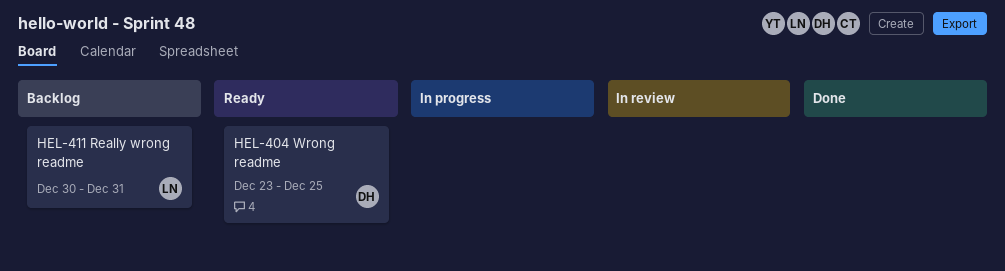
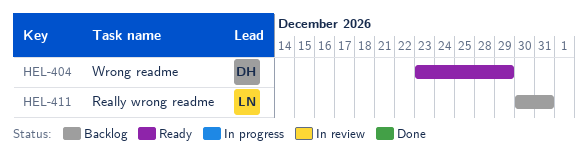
HEL-404, due: Dec 25 -> Dec 29

